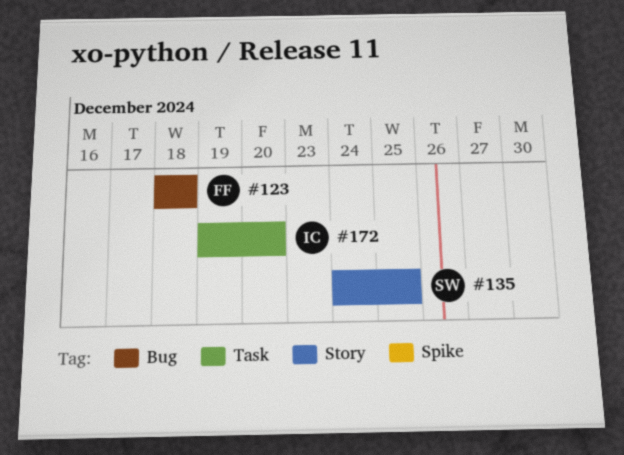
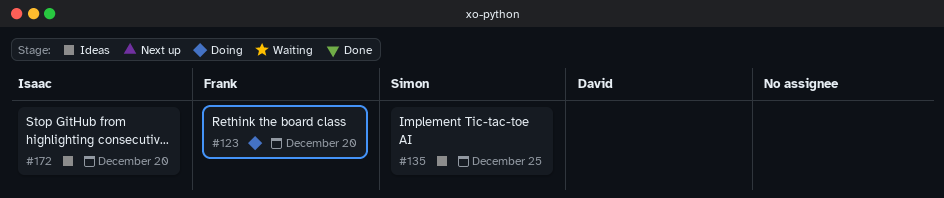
#123, due: Dec 18 -> Dec 20

